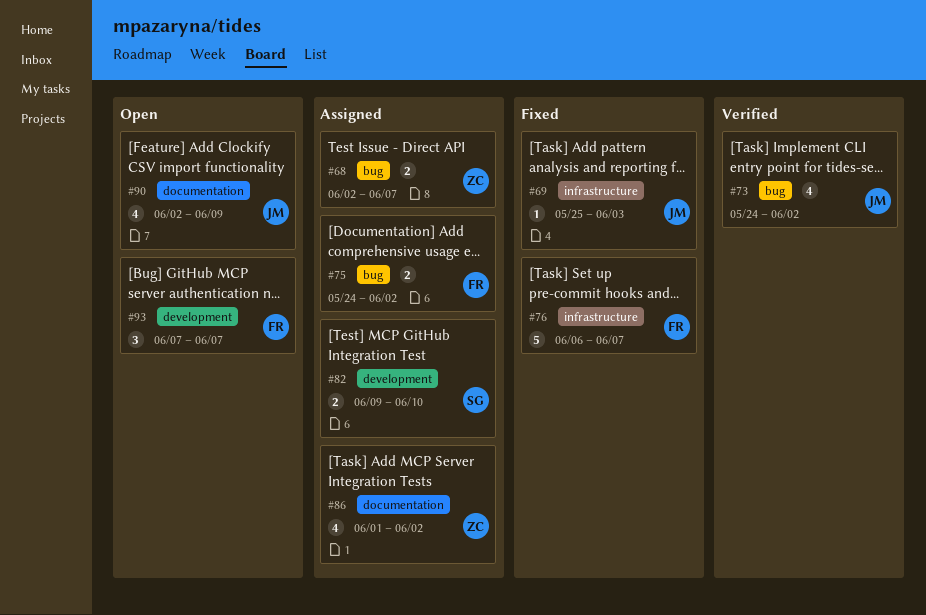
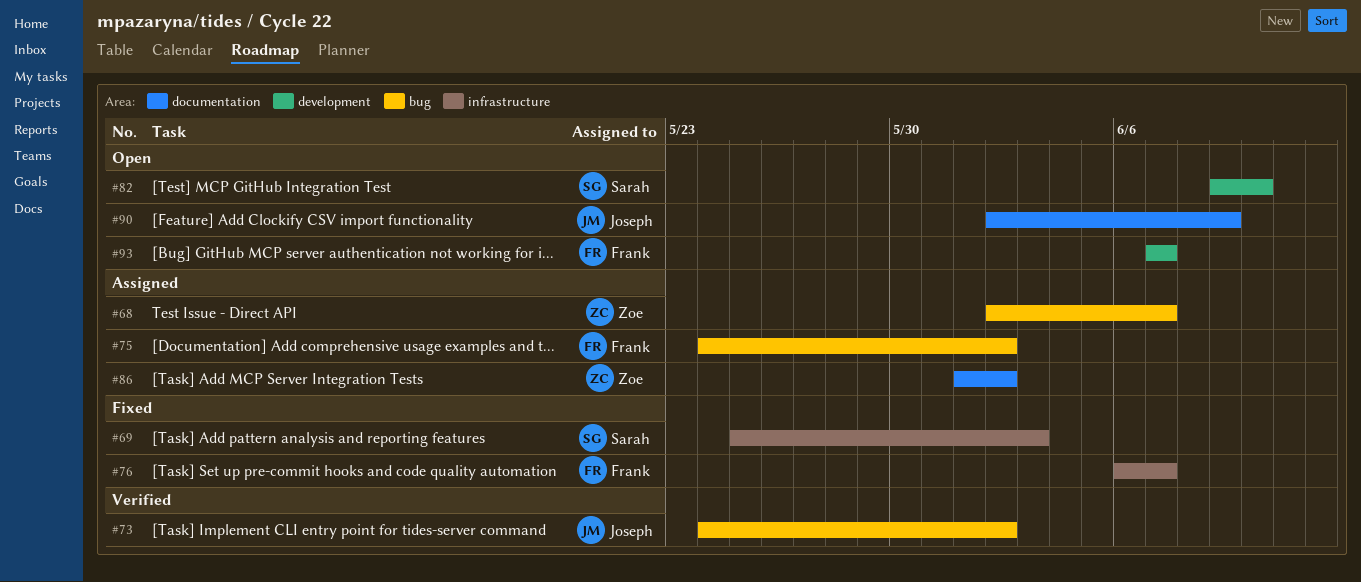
#69, owner: Joseph -> Sarah
#82, status: Assigned -> Open

